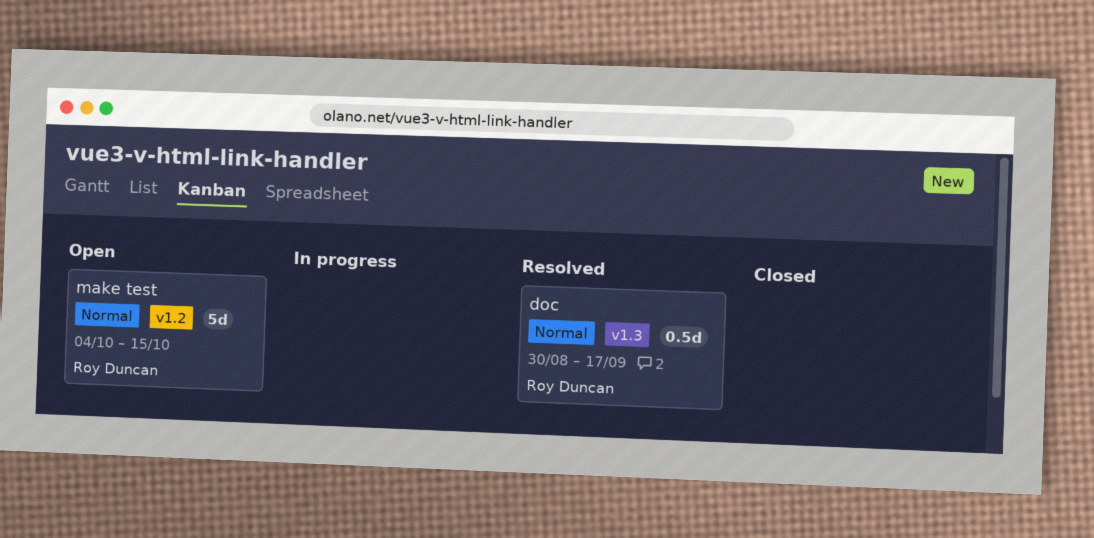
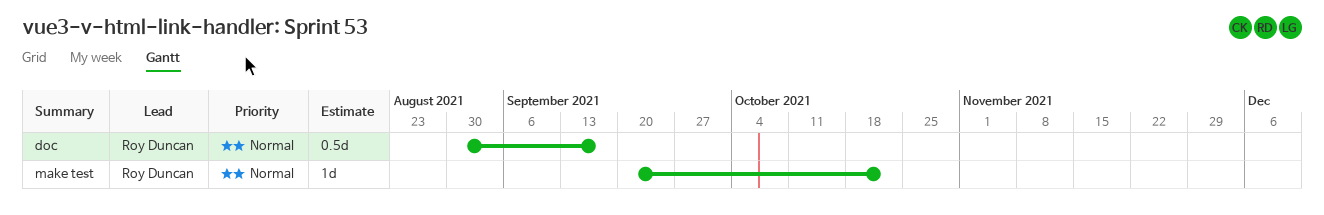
make test, estimate: 5d -> 1d
make test, start: Oct 4 -> Sep 20
make test, due: Oct 15 -> Oct 22

